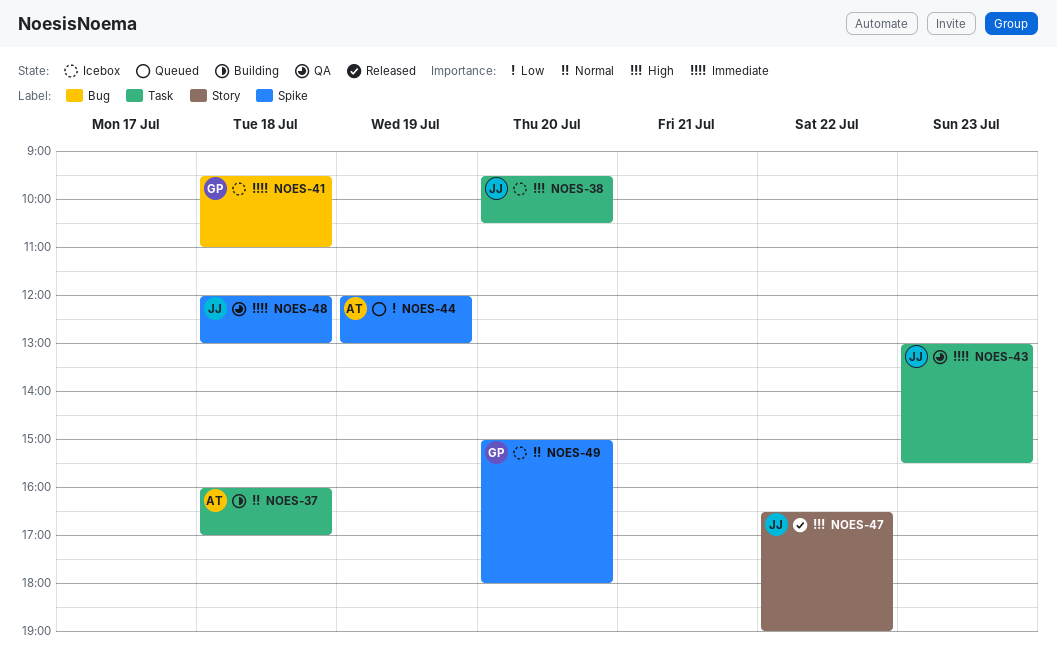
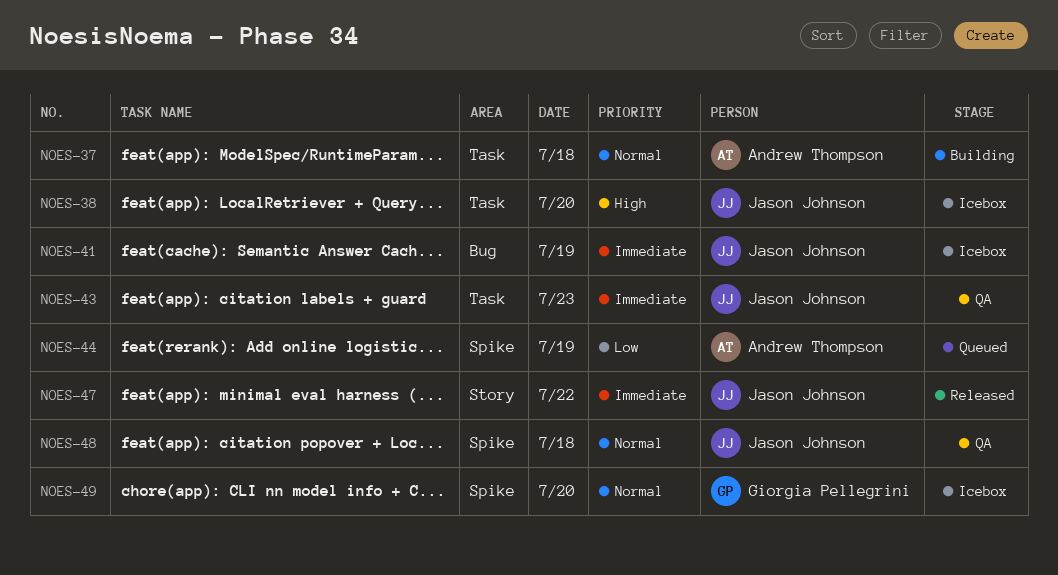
NOES-41, owner: Giorgia Pellegrini -> Jason Johnson
NOES-41, day: Jul 18 -> Jul 19
NOES-47, priority: High -> Immediate
NOES-48, priority: Immediate -> Normal

